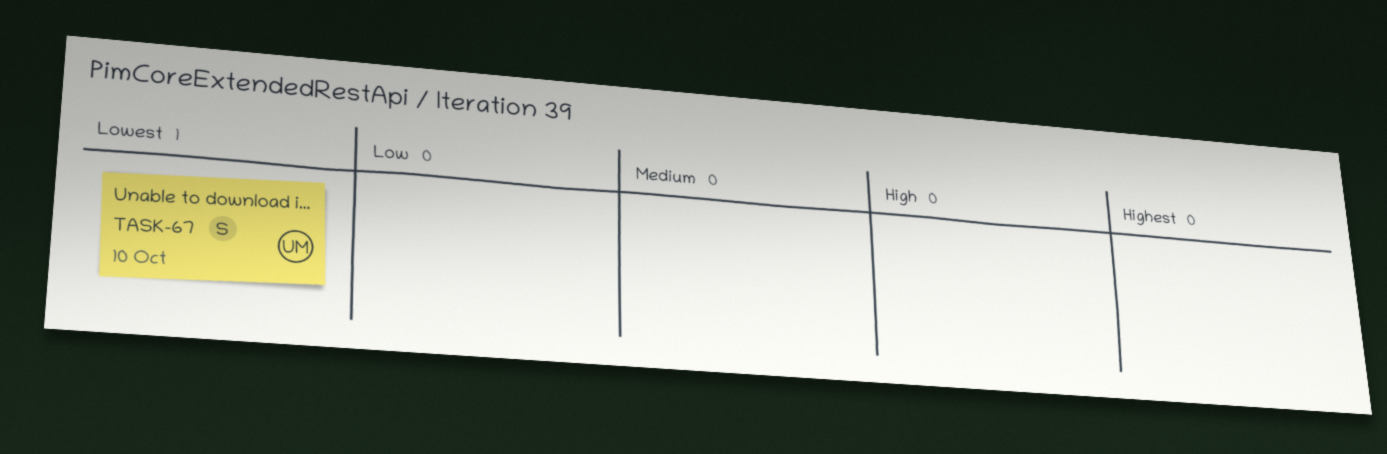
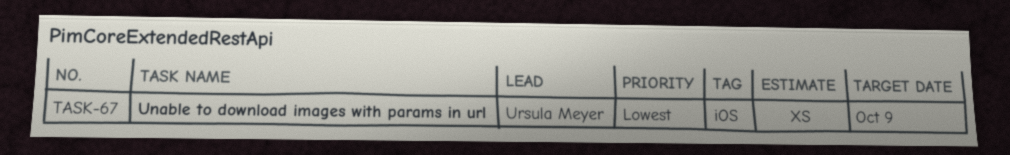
TASK-67, estimate: S -> XS
TASK-67, due: Oct 10 -> Oct 9

